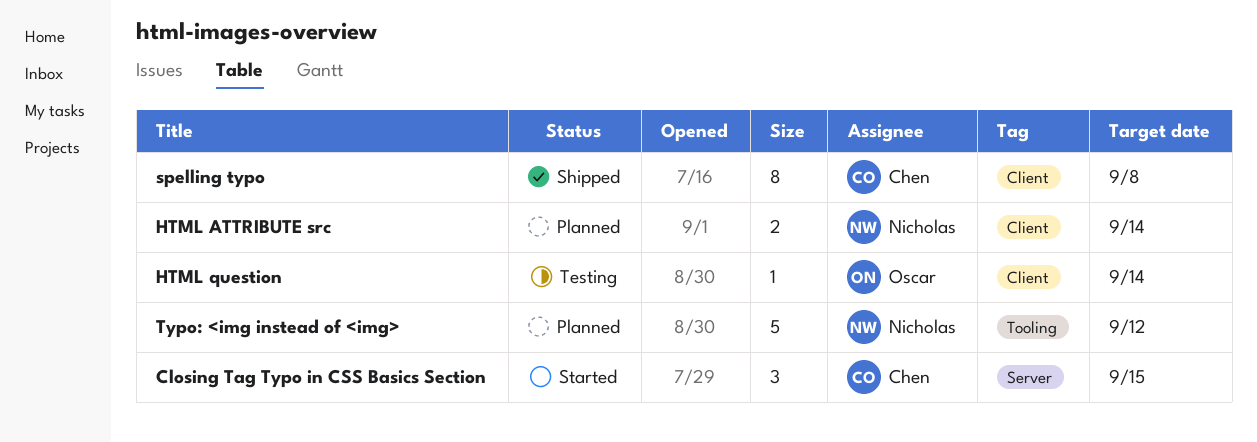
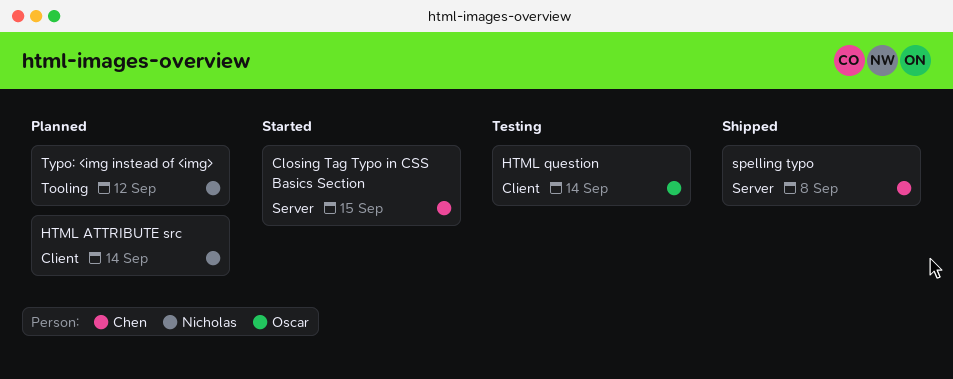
spelling typo, label: Client -> Server

